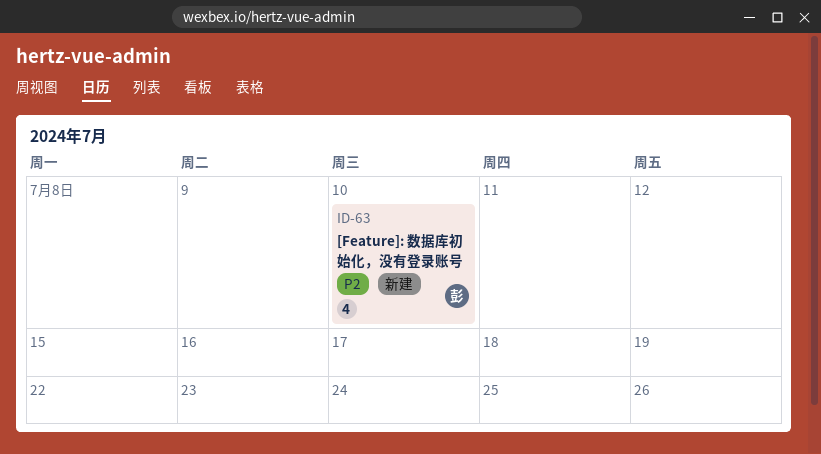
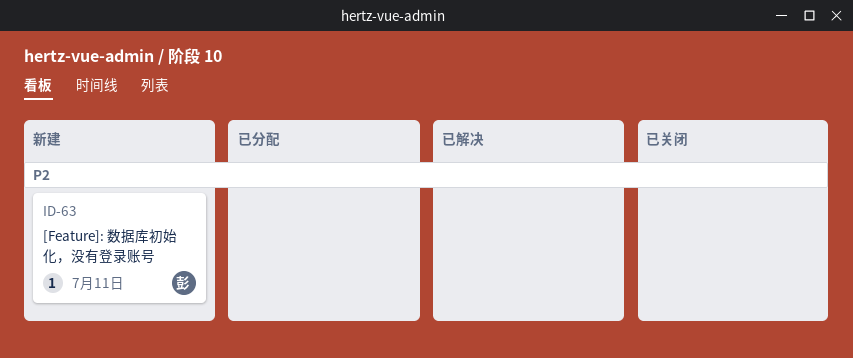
ID-63, estimate: 4 -> 1
ID-63, due: Jul 10 -> Jul 11

